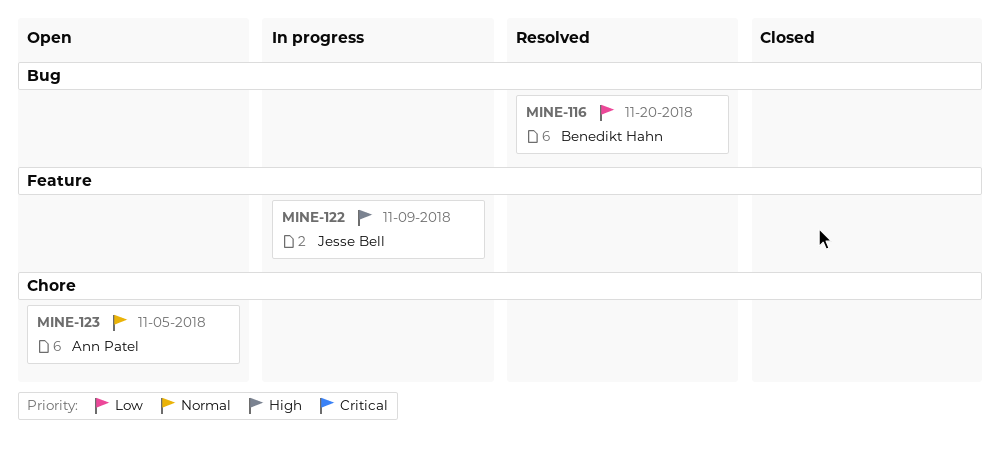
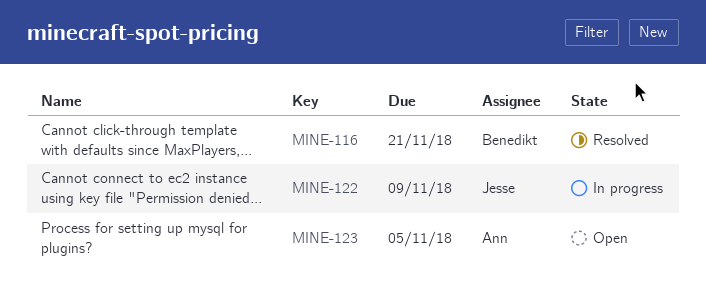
MINE-116, due: Nov 20 -> Nov 21

